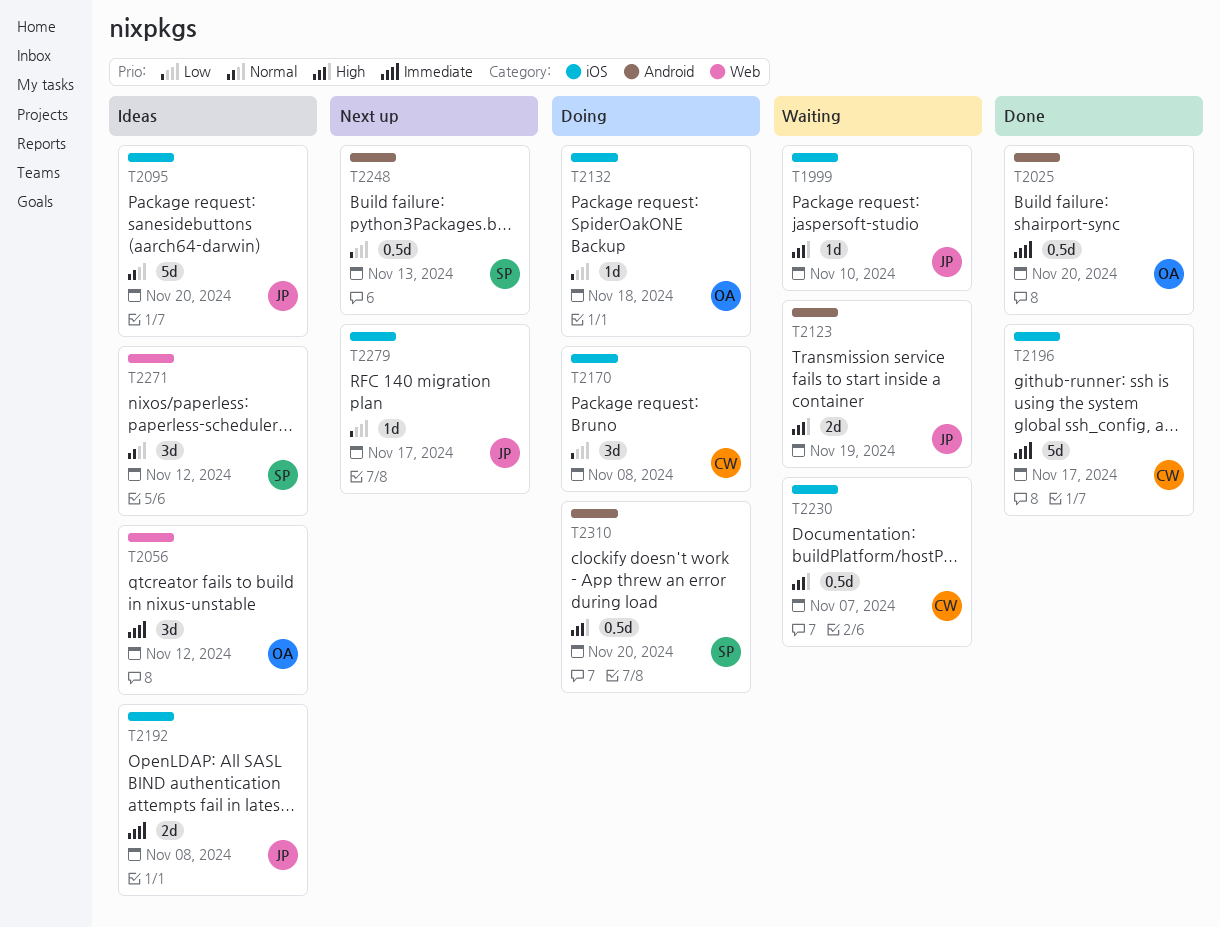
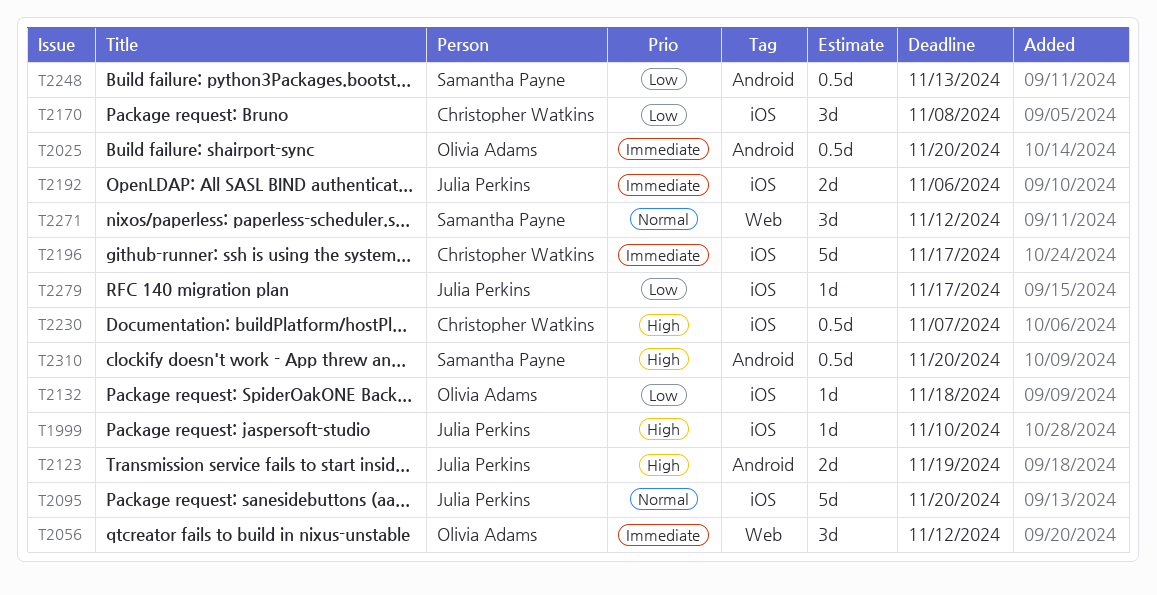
T2192, due: Nov 8 -> Nov 6

